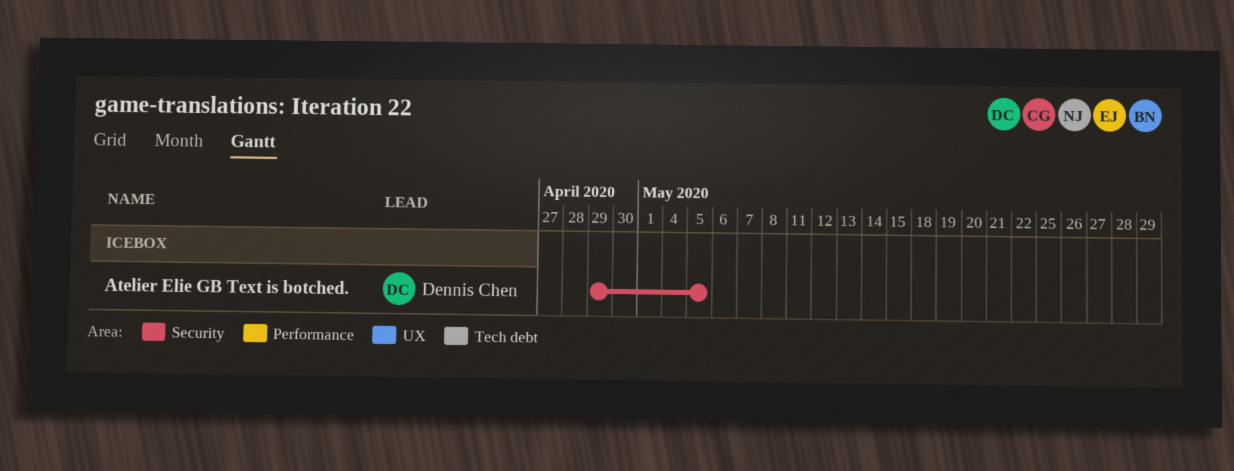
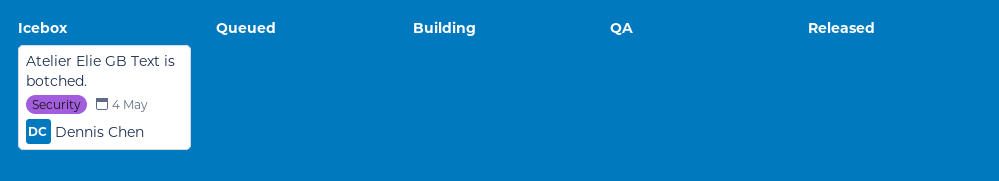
Atelier Elie GB Text is botched., due: May 5 -> May 4

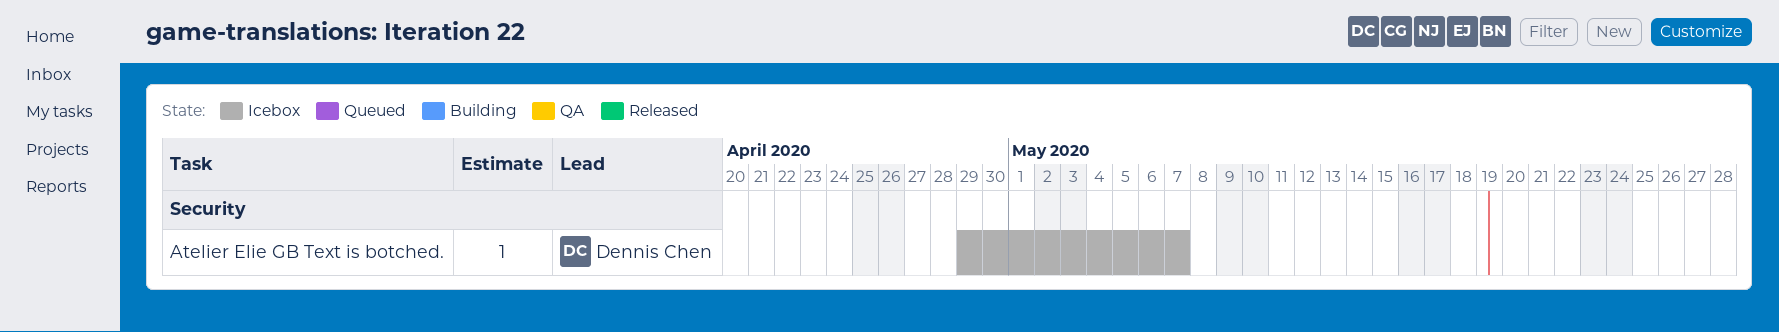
Atelier Elie GB Text is botched., due: May 4 -> May 7

